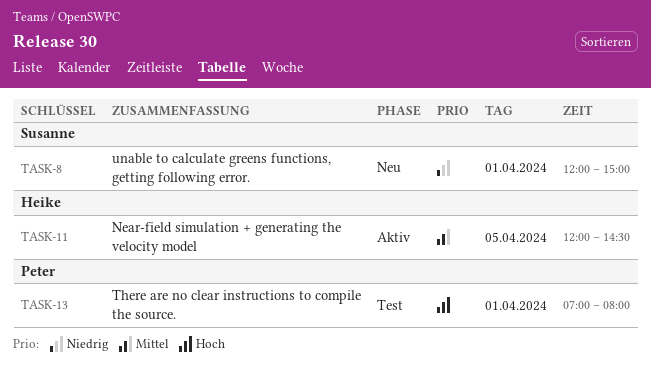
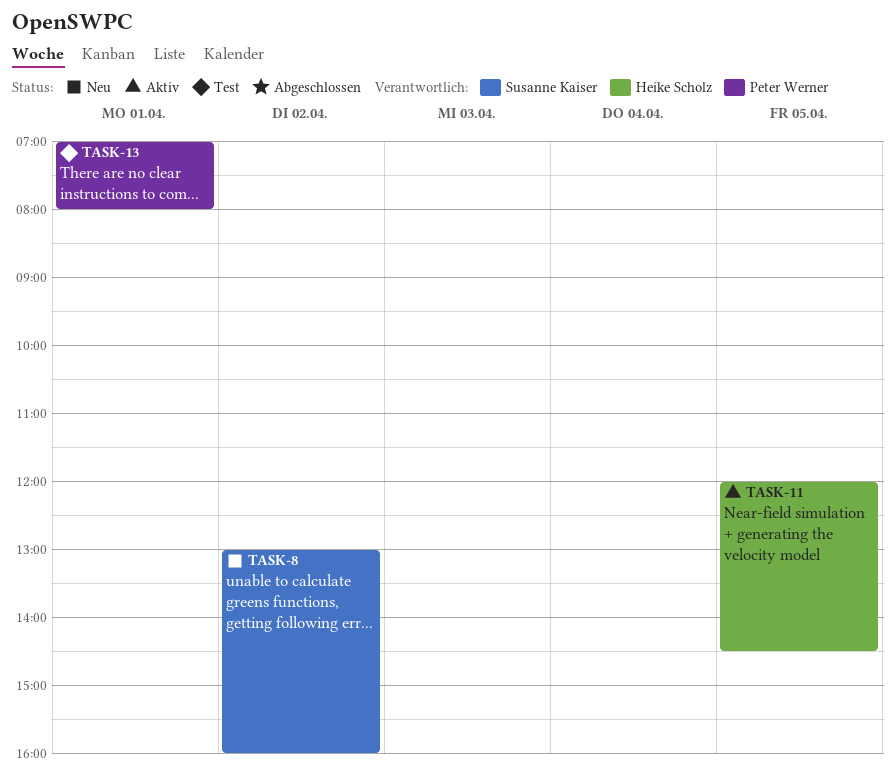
TASK-8, day: Apr 1 -> Apr 2
TASK-8, begins: 12:00 -> 13:00
TASK-8, ends: 15:00 -> 16:00

